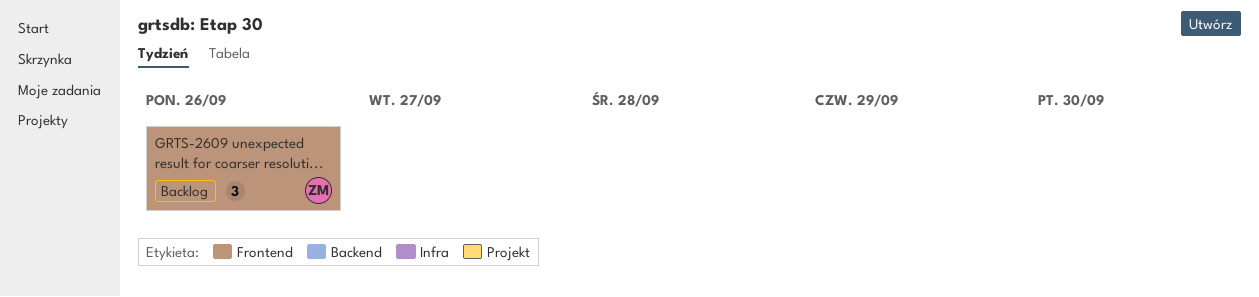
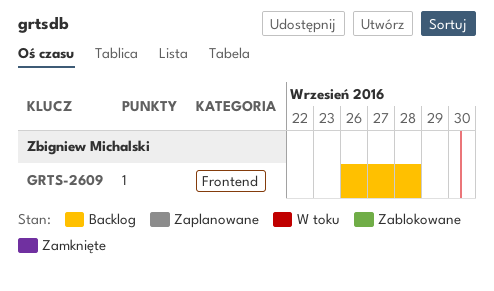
GRTS-2609, estimate: 3 -> 1
GRTS-2609, due: Sep 26 -> Sep 28

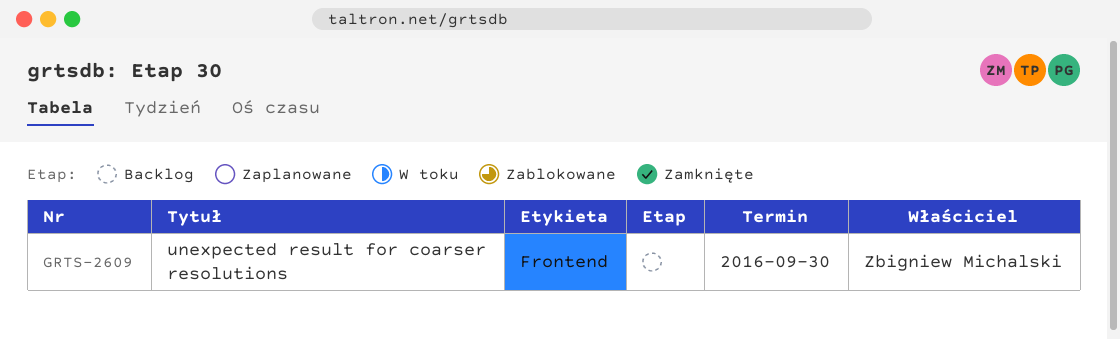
GRTS-2609, due: Sep 28 -> Sep 30

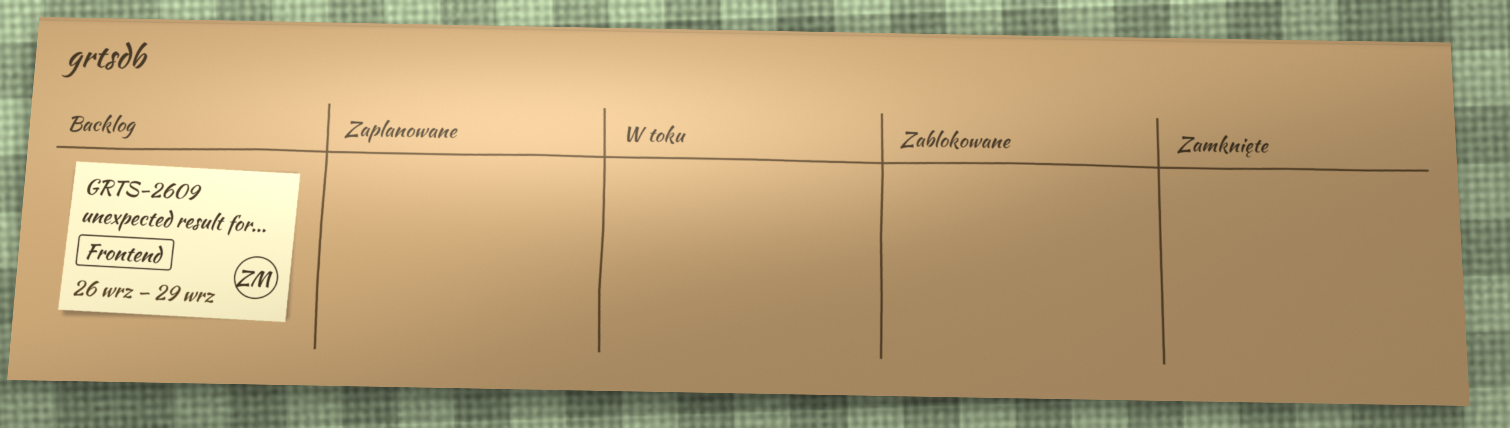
GRTS-2609, due: Sep 30 -> Sep 29

